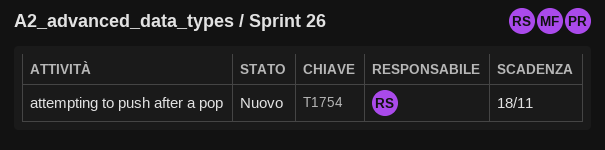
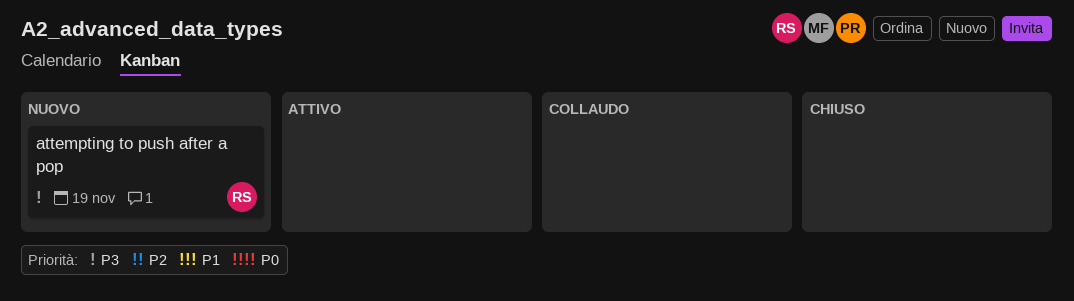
attempting to push after a pop, due: Nov 18 -> Nov 19

